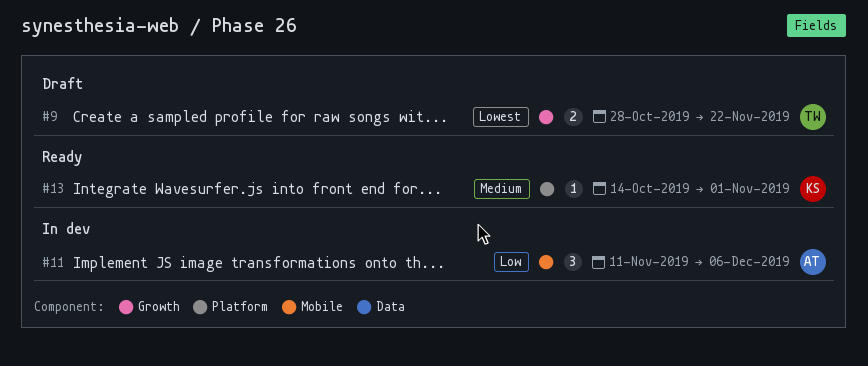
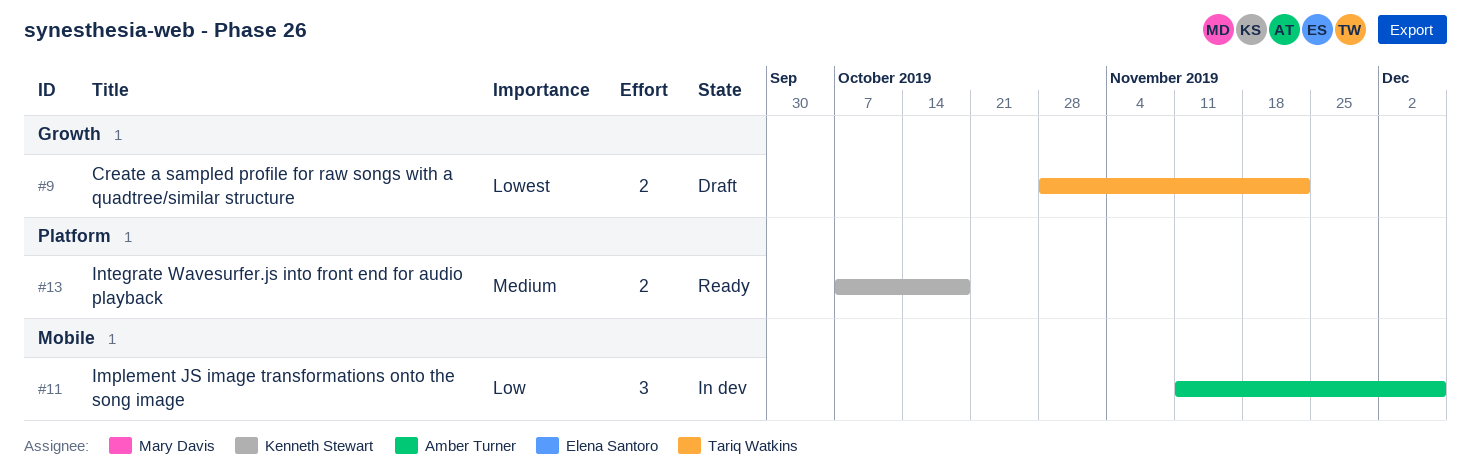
#13, estimate: 1 -> 2
#13, start: Oct 14 -> Oct 7
#13, due: Nov 1 -> Oct 18

